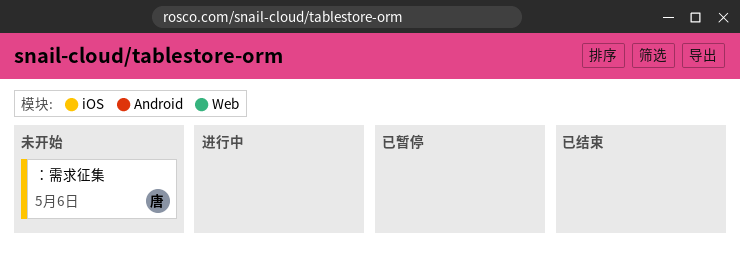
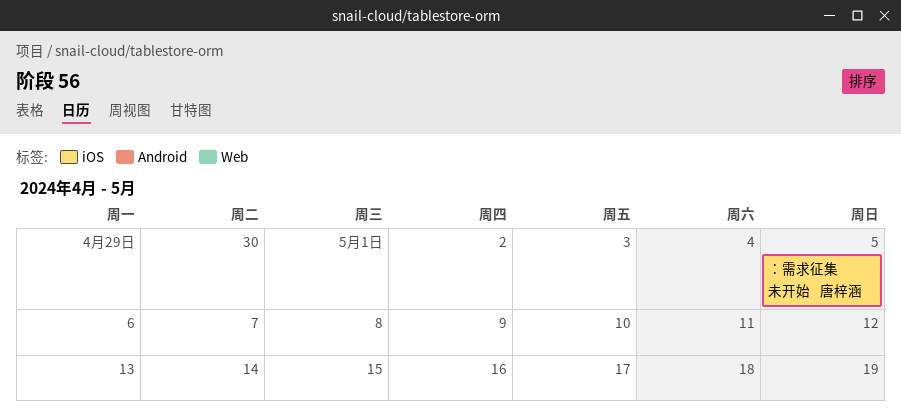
：需求征集, due: May 6 -> May 5

